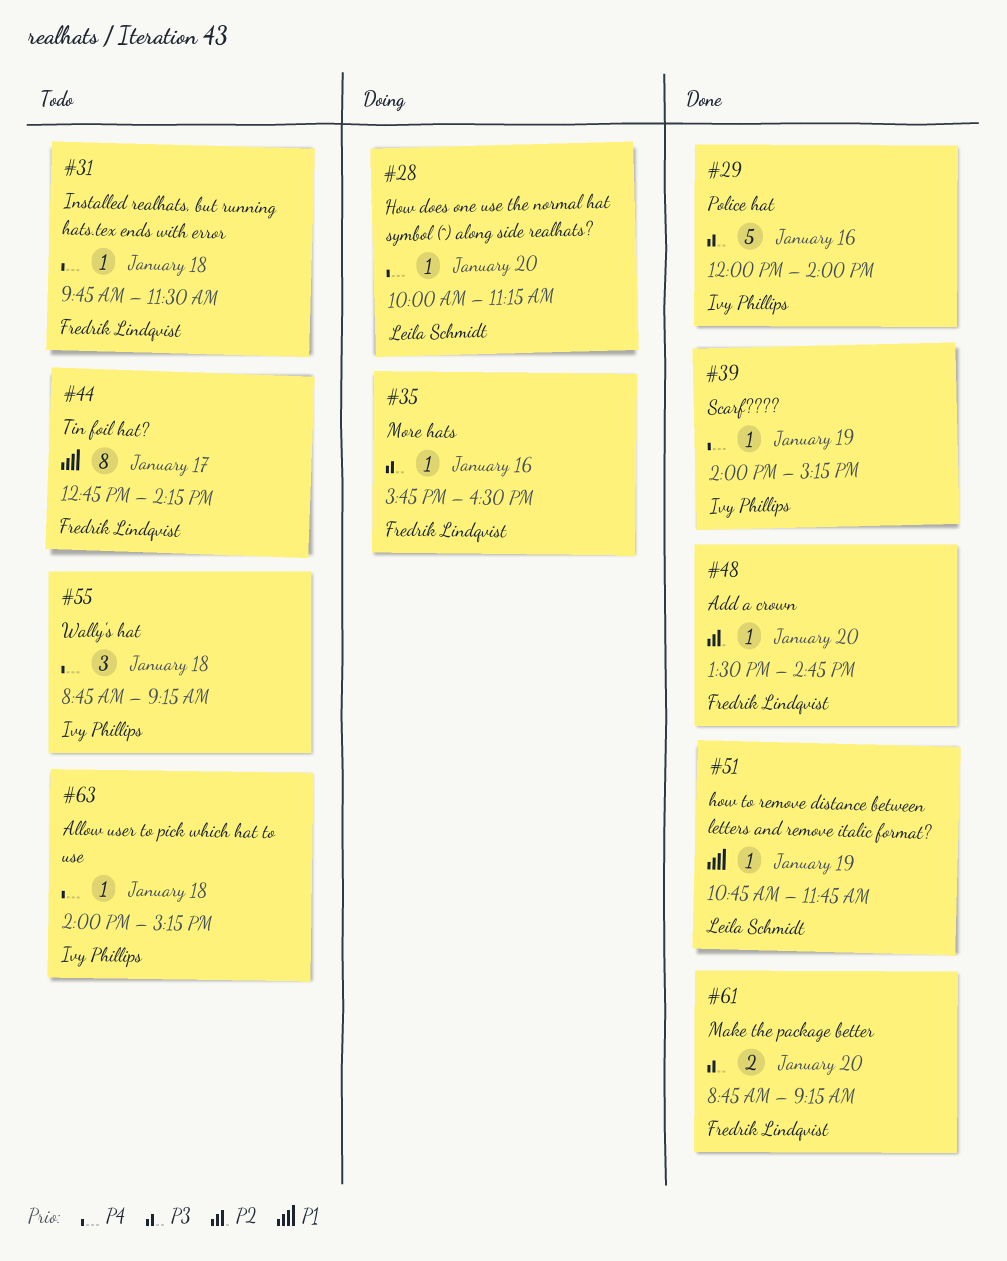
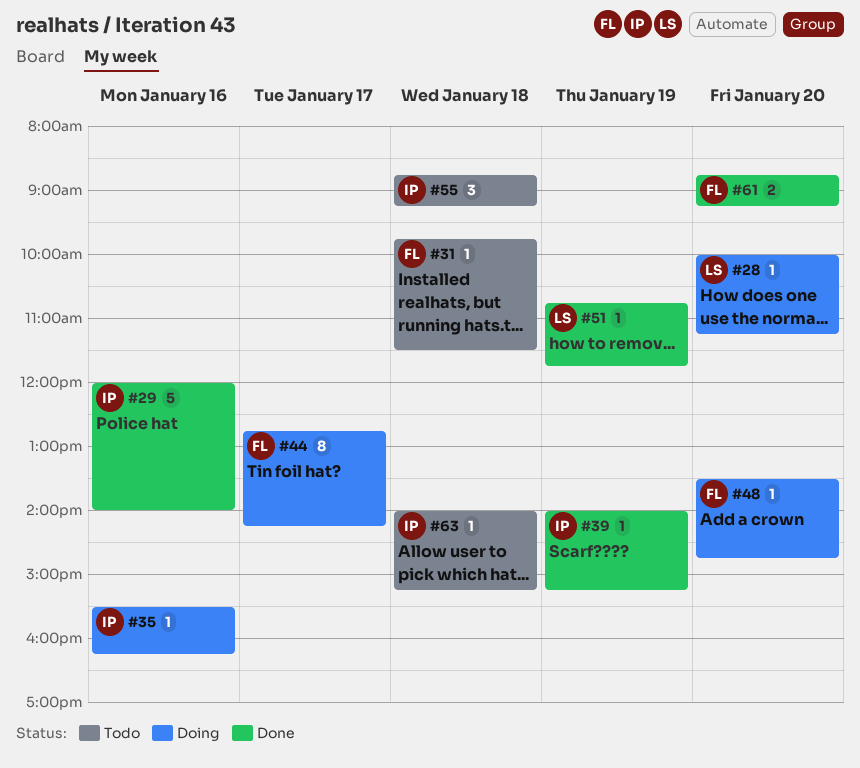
#35, owner: Fredrik Lindqvist -> Ivy Phillips
#35, begins: 15:45 -> 15:30
#35, ends: 16:30 -> 16:15
#44, status: Todo -> Doing
#48, status: Done -> Doing

